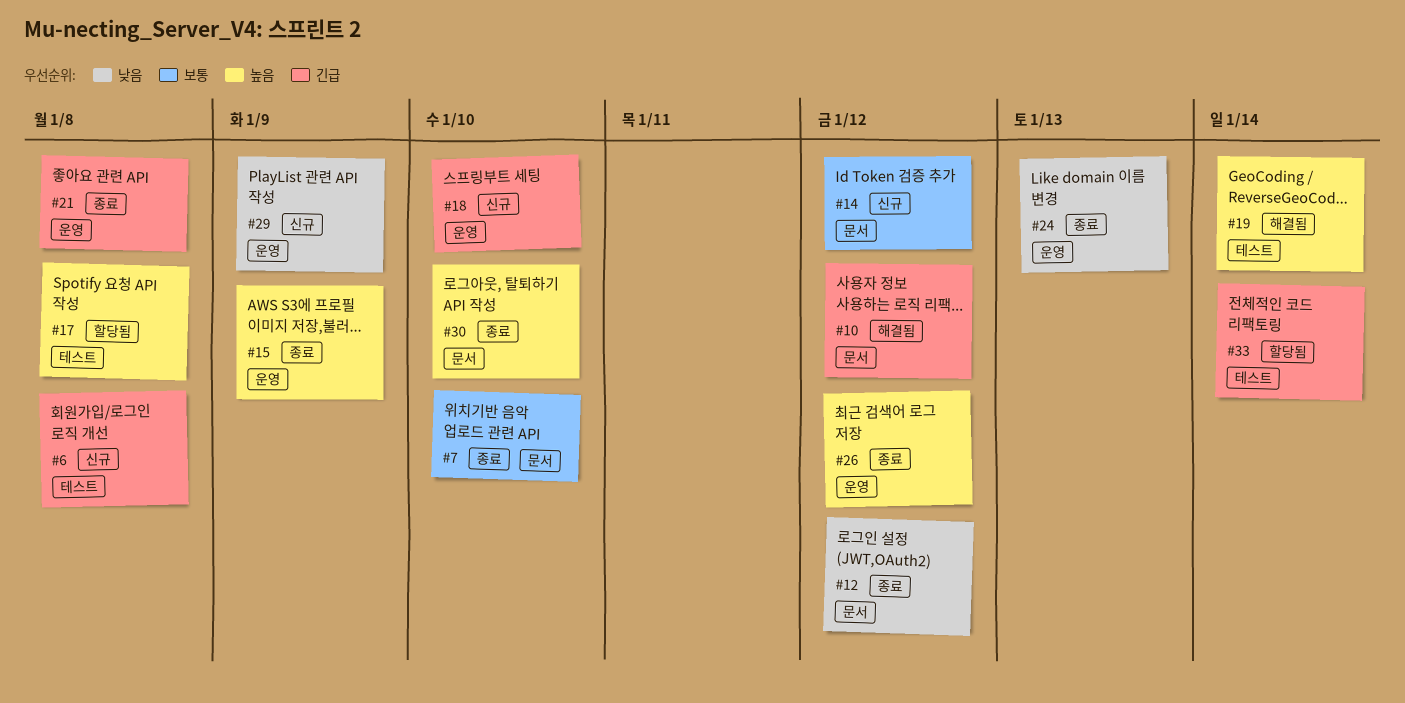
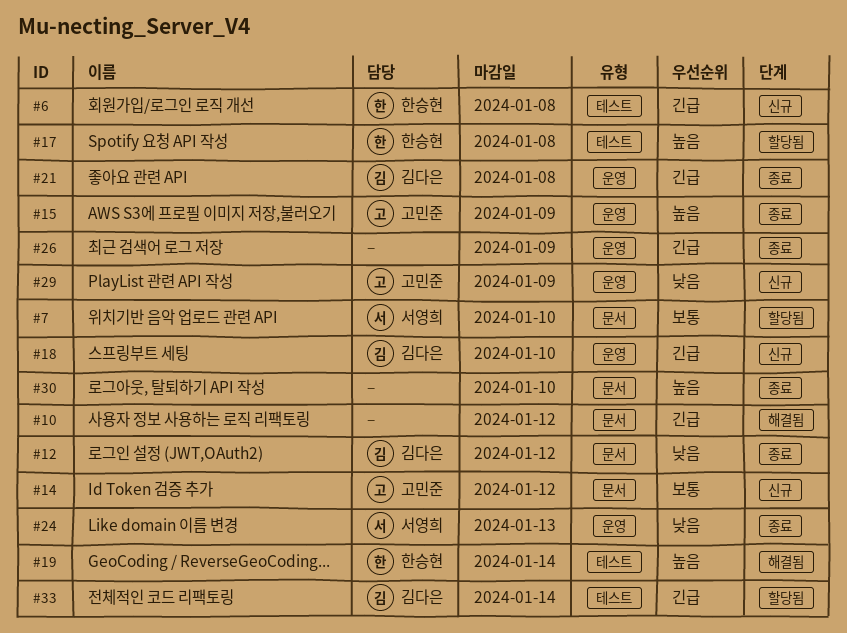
#7, status: 종료 -> 할당됨
#26, priority: 높음 -> 긴급
#26, due: Jan 12 -> Jan 9

